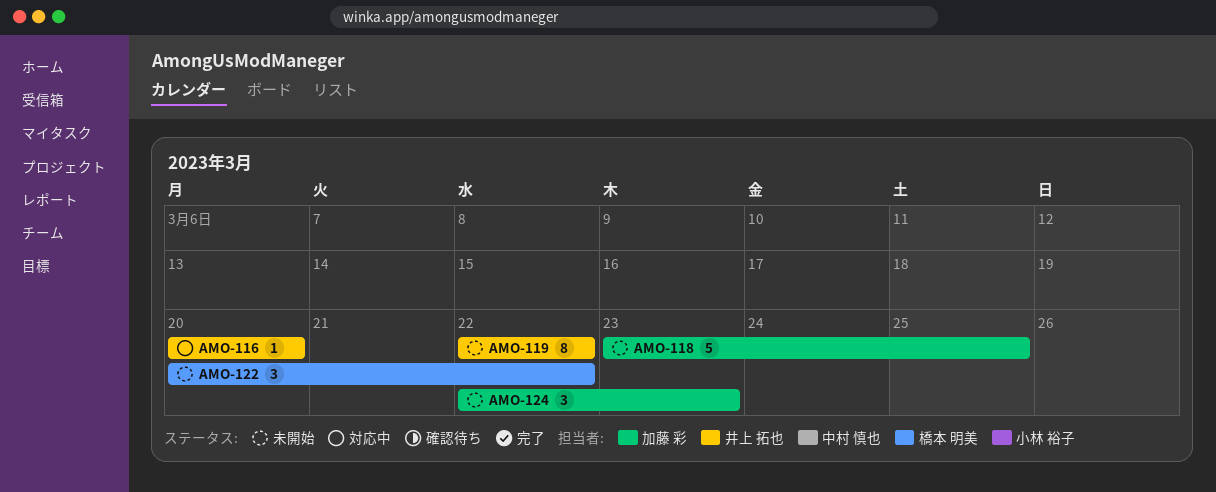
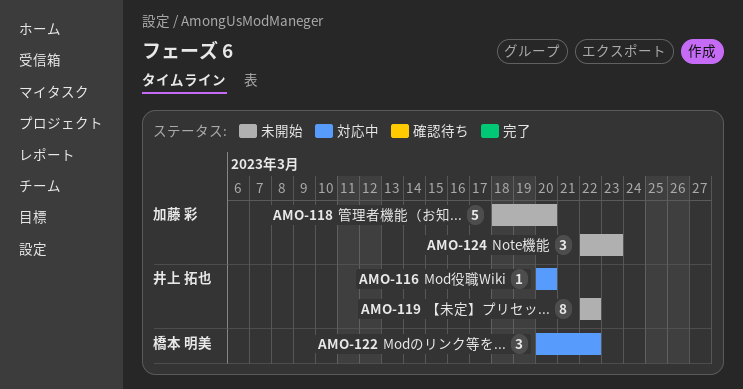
AMO-118, start: Mar 23 -> Mar 18
AMO-118, due: Mar 25 -> Mar 20
AMO-122, status: 未開始 -> 対応中

